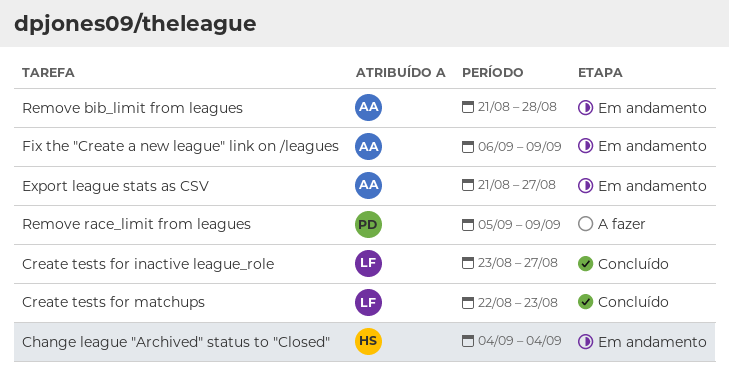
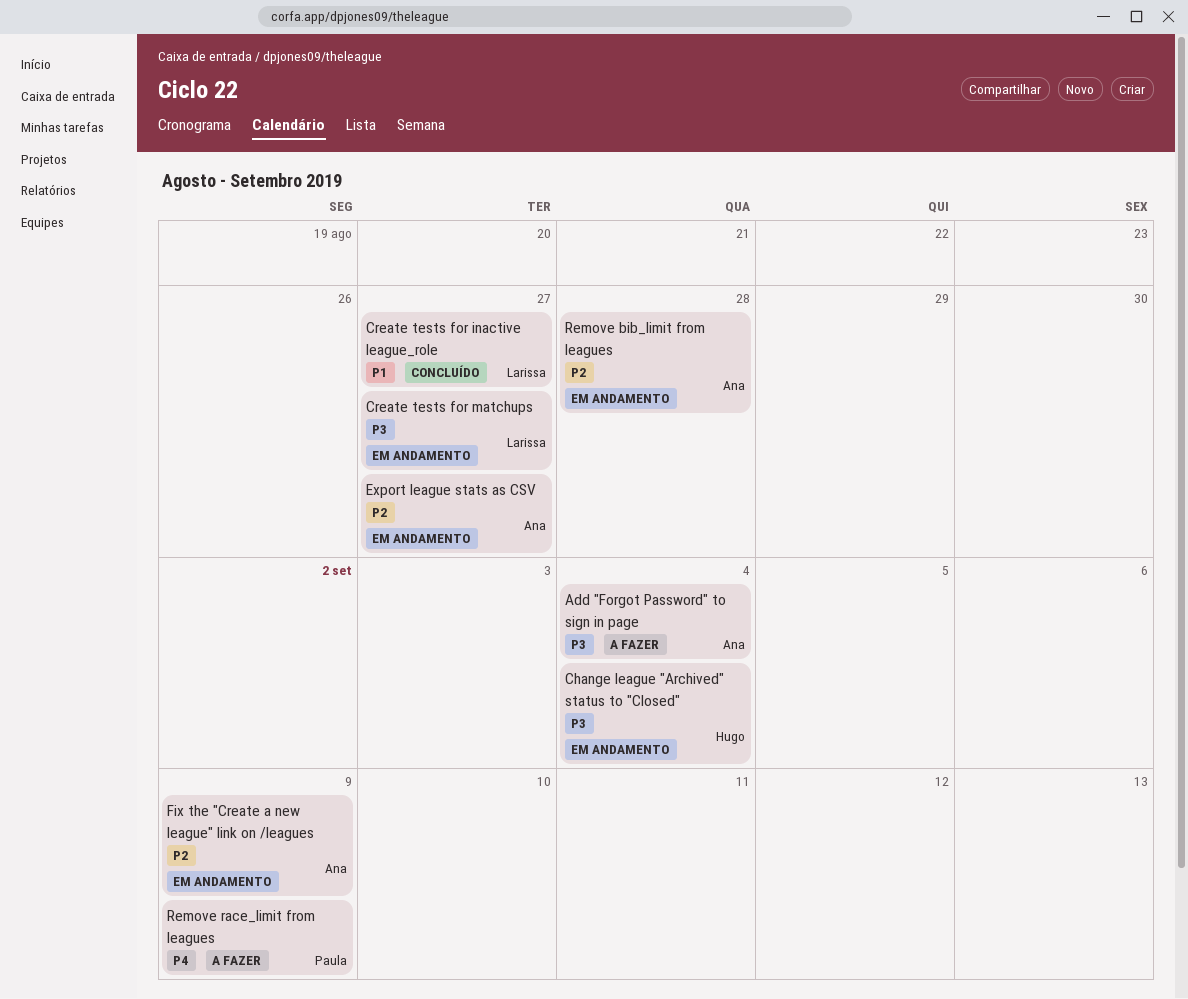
Add "Forgot Password" to sign in page: none -> present
Create tests for matchups, status: Concluído -> Em andamento
Create tests for matchups, due: Aug 23 -> Aug 27

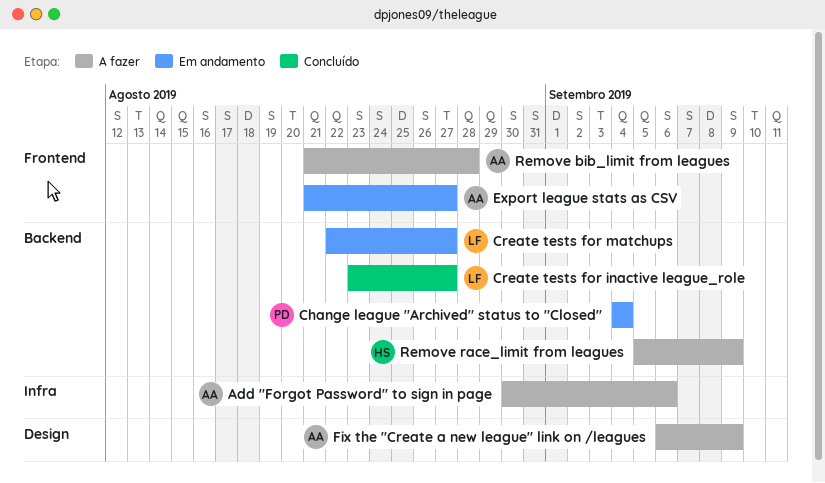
Add "Forgot Password" to sign in page, due: Sep 4 -> Sep 6
Change league "Archived" status to "Closed", owner: Hugo -> Paula
Fix the "Create a new league" link on /leagues, status: Em andamento -> A fazer
Remove bib_limit from leagues, status: Em andamento -> A fazer
Remove race_limit from leagues, owner: Paula -> Hugo

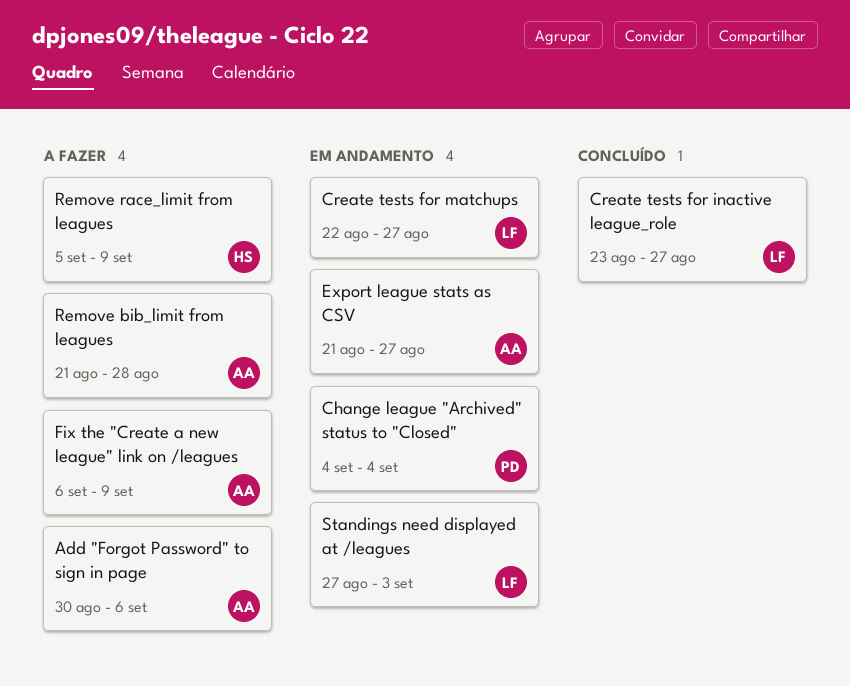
Standings need displayed at /leagues: none -> present

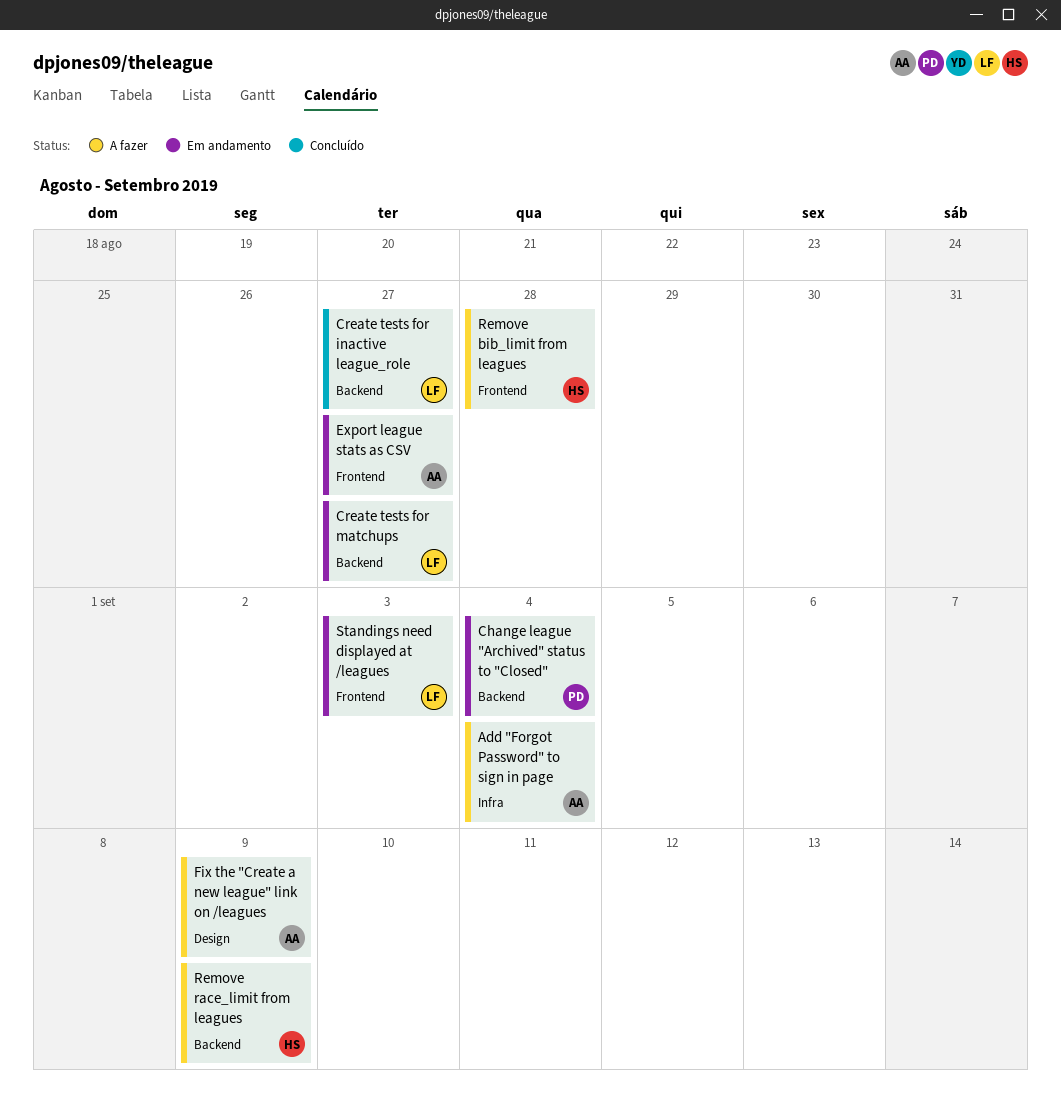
Add "Forgot Password" to sign in page, due: Sep 6 -> Sep 4
Remove bib_limit from leagues, owner: AA -> HS

